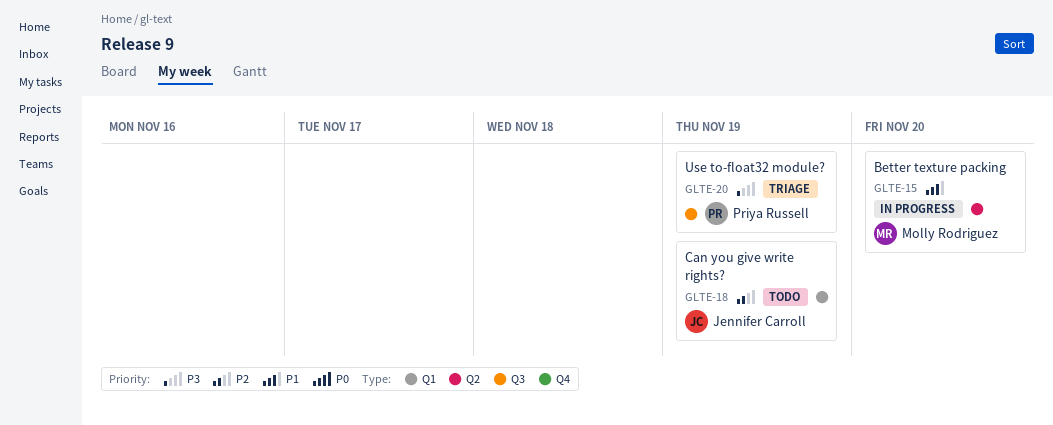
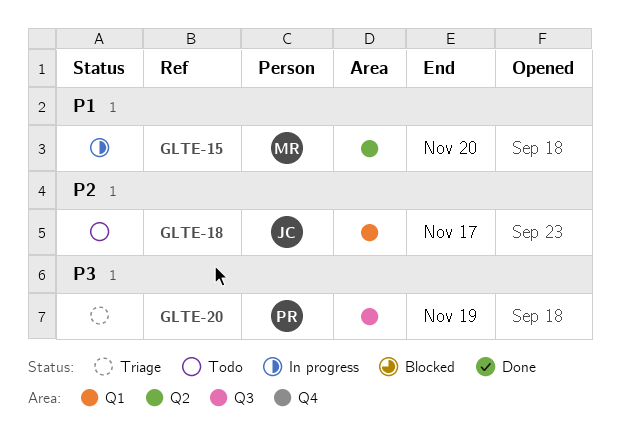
GLTE-18, due: Nov 19 -> Nov 17

